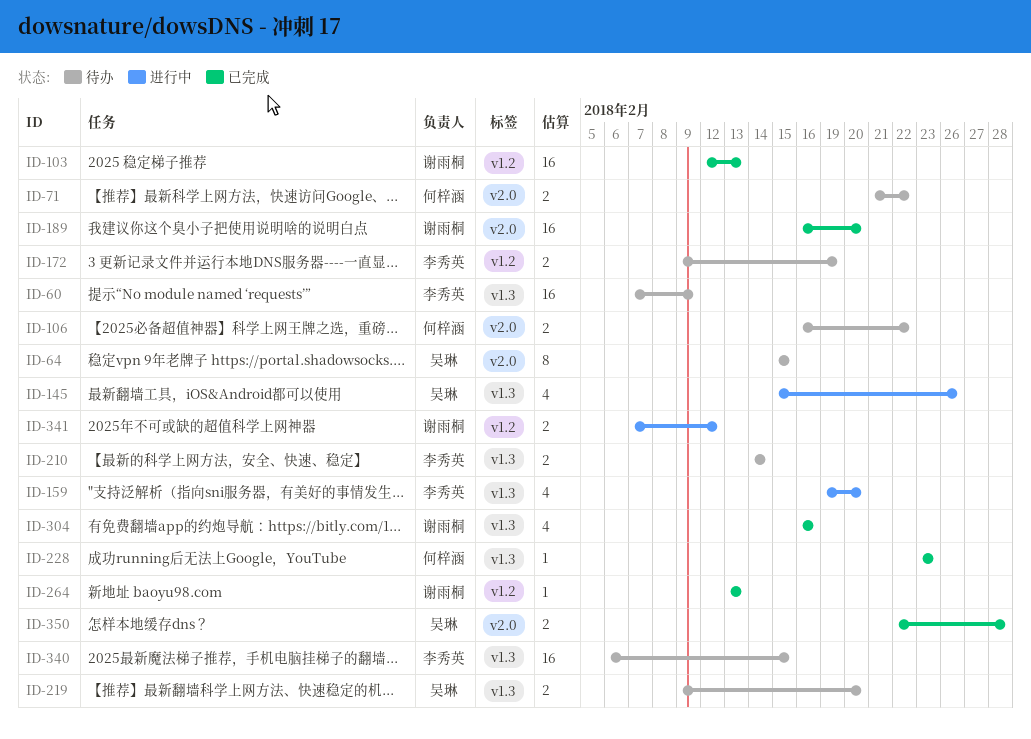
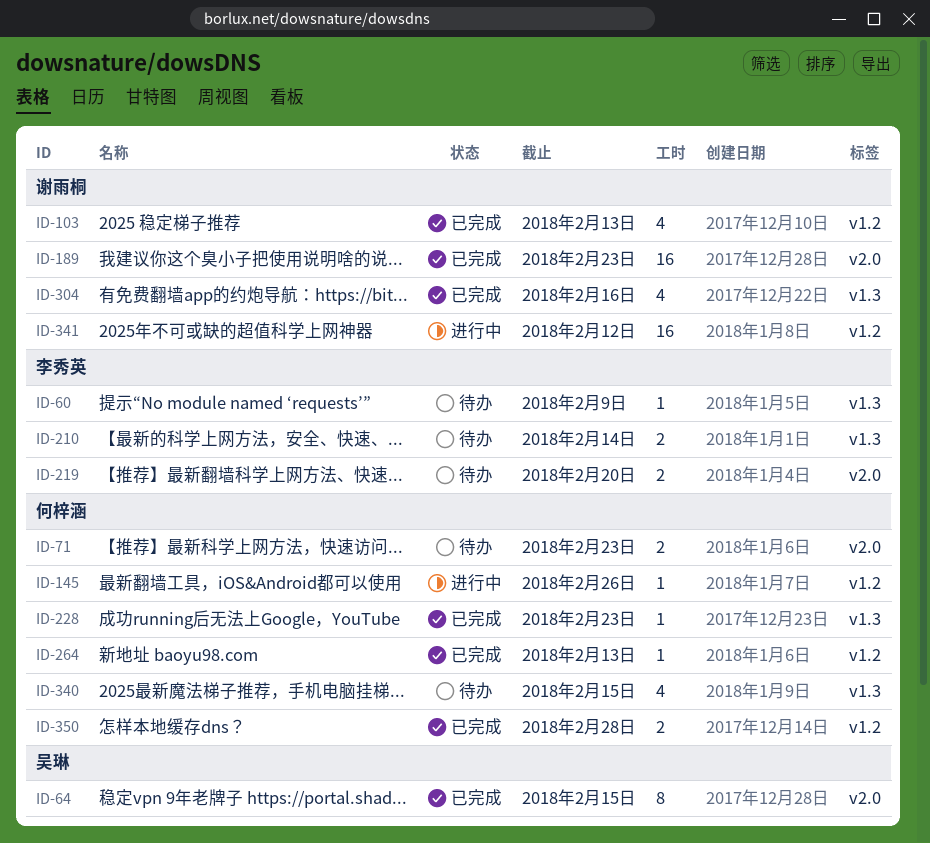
ID-60, estimate: 16 -> 1
ID-64, status: 待办 -> 已完成
ID-71, due: Feb 22 -> Feb 23
ID-103, estimate: 16 -> 4
ID-106: present -> none
ID-145, owner: 吴琳 -> 何梓涵
ID-145, label: v1.3 -> v1.2
ID-145, estimate: 4 -> 1
ID-159: present -> none
ID-172: present -> none
ID-189, due: Feb 20 -> Feb 23
ID-219, owner: 吴琳 -> 李秀英
ID-219, label: v1.3 -> v2.0
ID-264, owner: 谢雨桐 -> 何梓涵
ID-340, owner: 李秀英 -> 何梓涵
ID-340, estimate: 16 -> 4
ID-341, estimate: 2 -> 16
ID-350, owner: 吴琳 -> 何梓涵
ID-350, label: v2.0 -> v1.2

